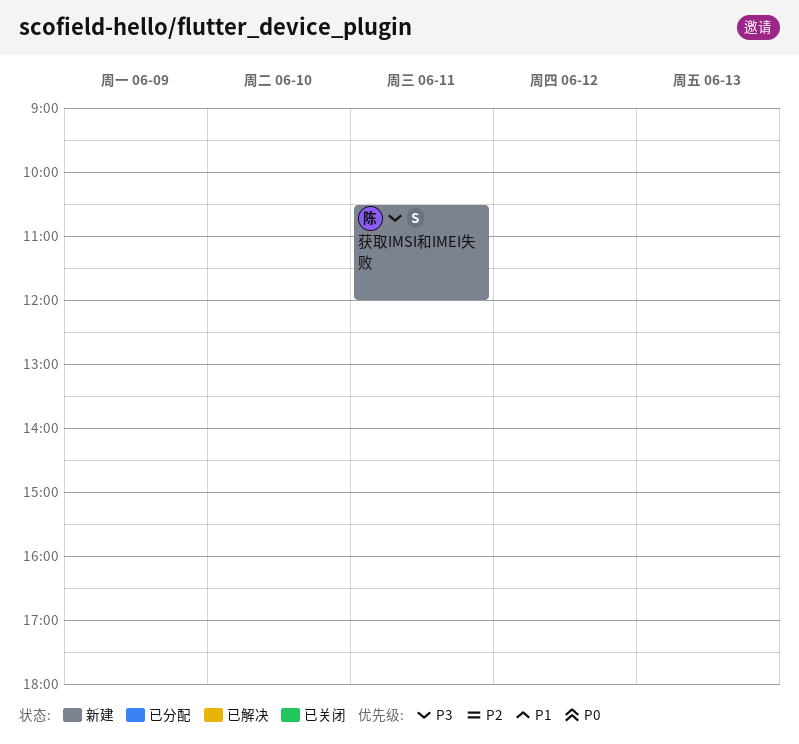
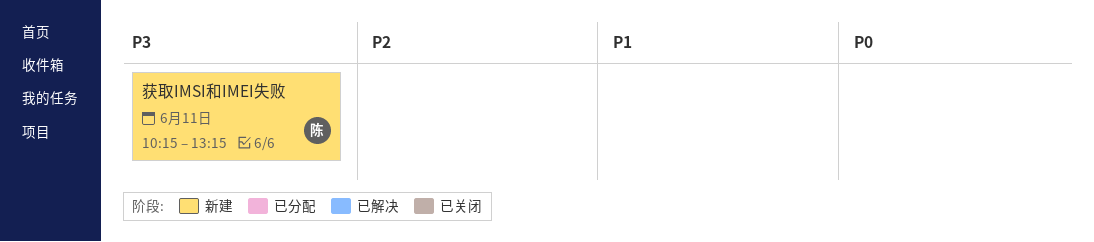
获取IMSI和IMEI失败, begins: 10:30 -> 10:15
获取IMSI和IMEI失败, ends: 12:00 -> 13:15

